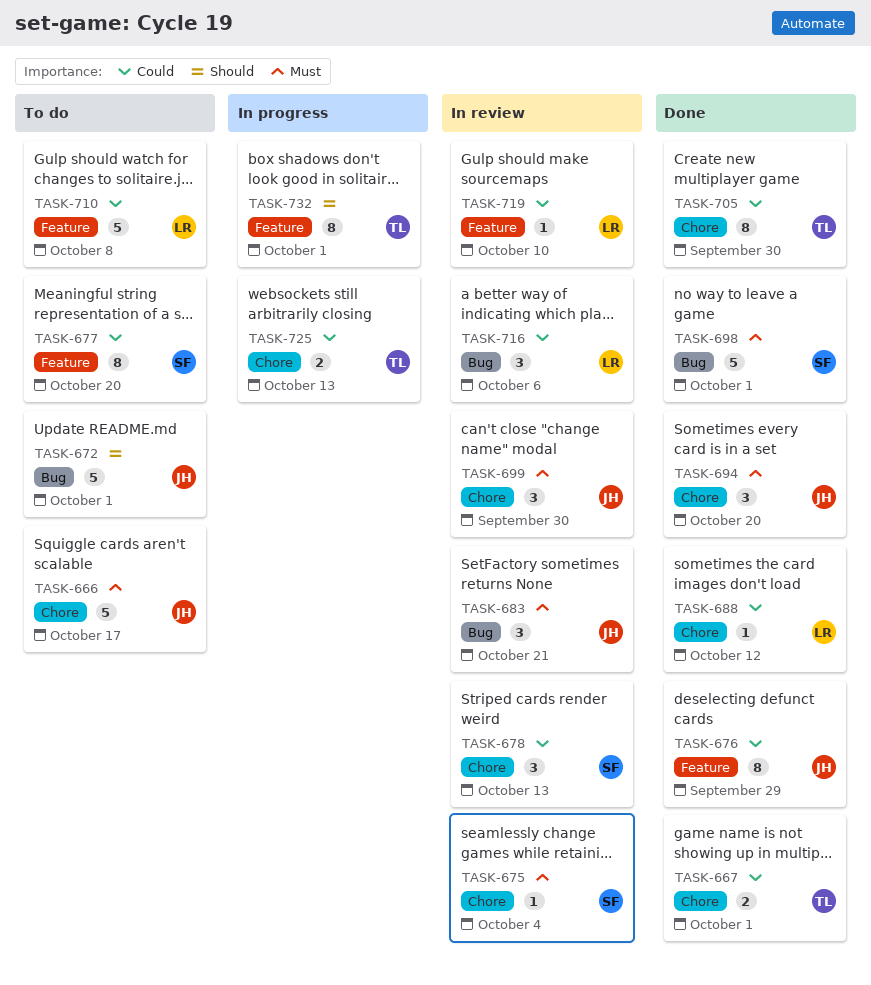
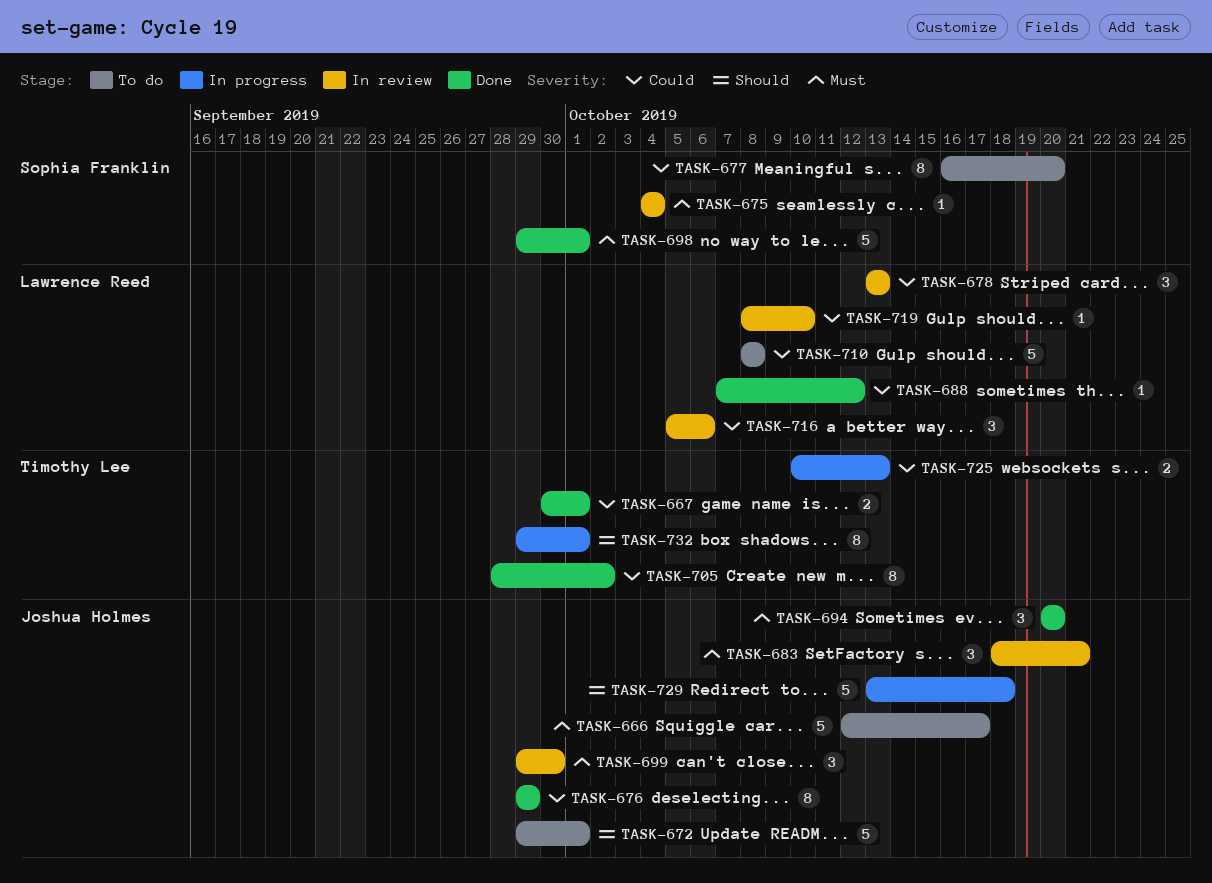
TASK-678, owner: Sophia Franklin -> Lawrence Reed
TASK-705, due: Sep 30 -> Oct 2
TASK-729: none -> present

